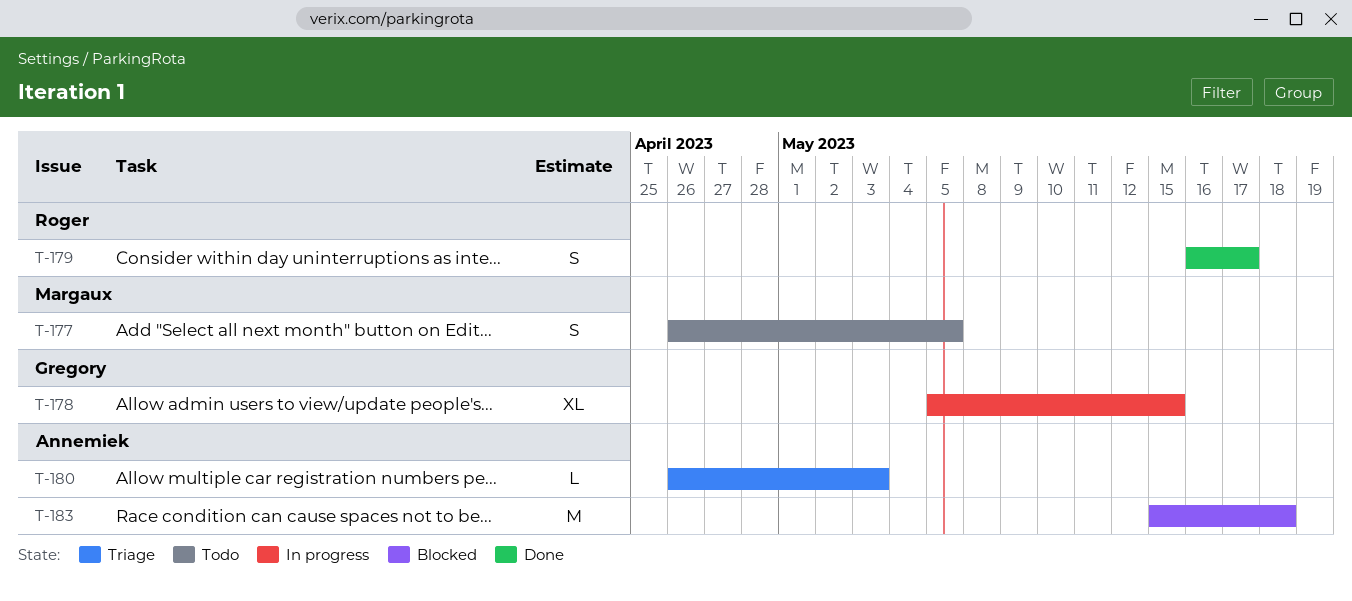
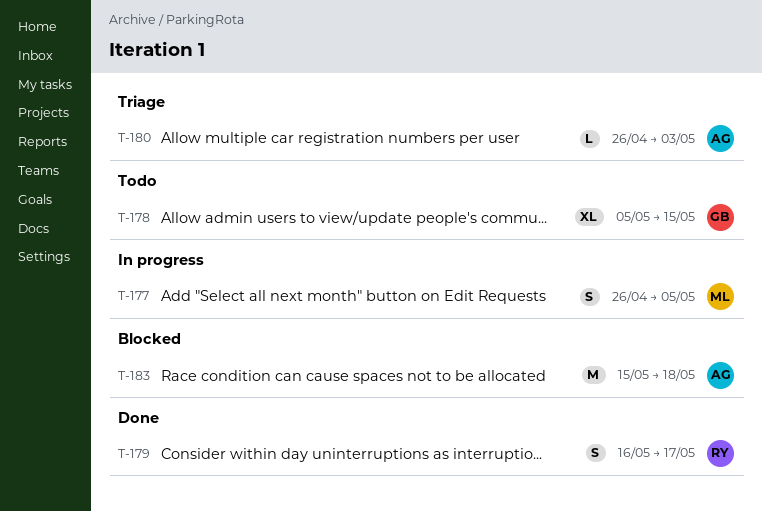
T-177, status: Todo -> In progress
T-178, status: In progress -> Todo

